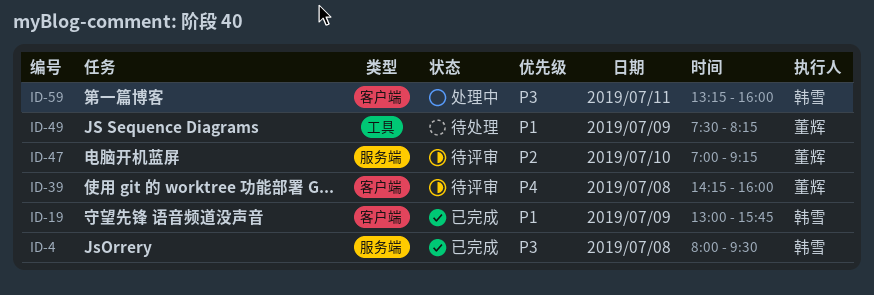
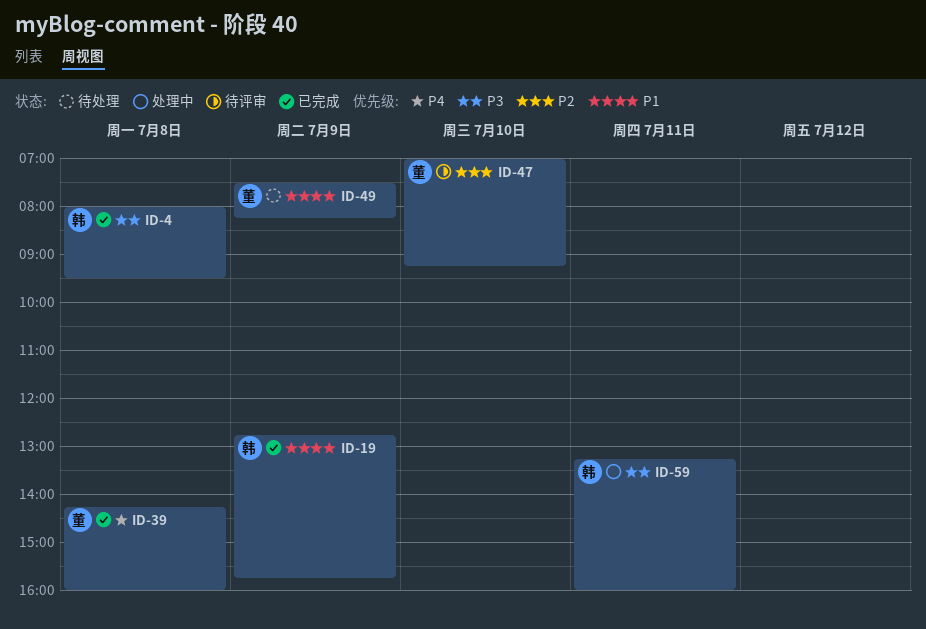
ID-19, begins: 13:00 -> 12:45
ID-39, status: 待评审 -> 已完成

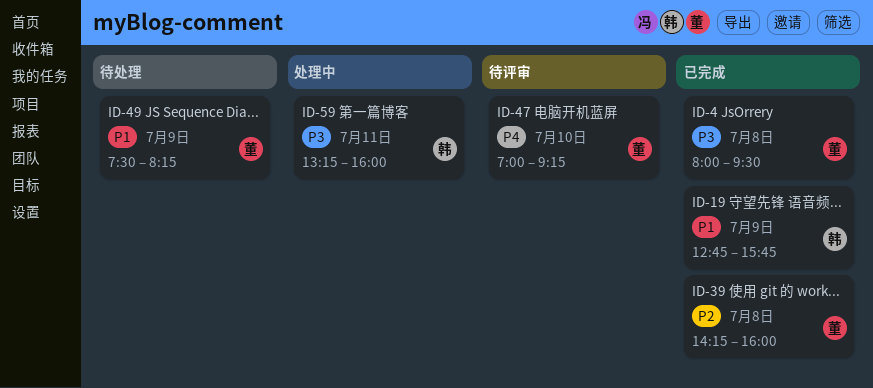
ID-4, owner: 韩 -> 董
ID-39, priority: P4 -> P2
ID-47, priority: P2 -> P4

